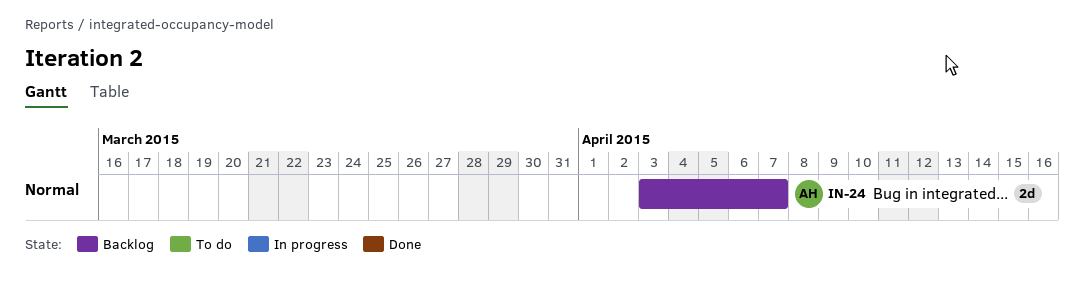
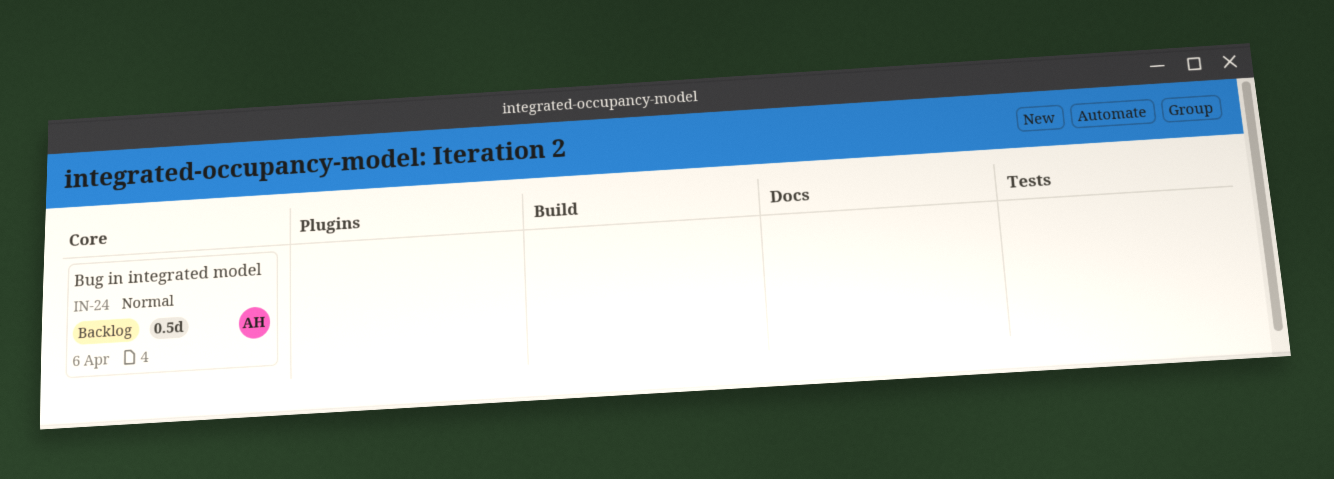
IN-24, estimate: 2d -> 0.5d
IN-24, due: Apr 7 -> Apr 6

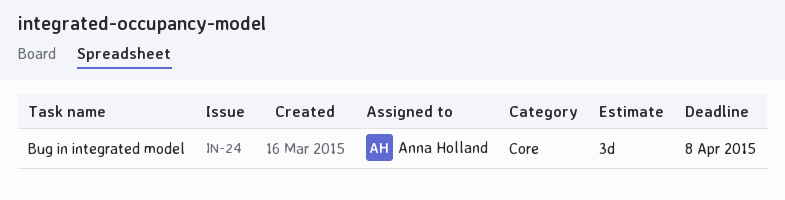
IN-24, estimate: 0.5d -> 3d
IN-24, due: Apr 6 -> Apr 8

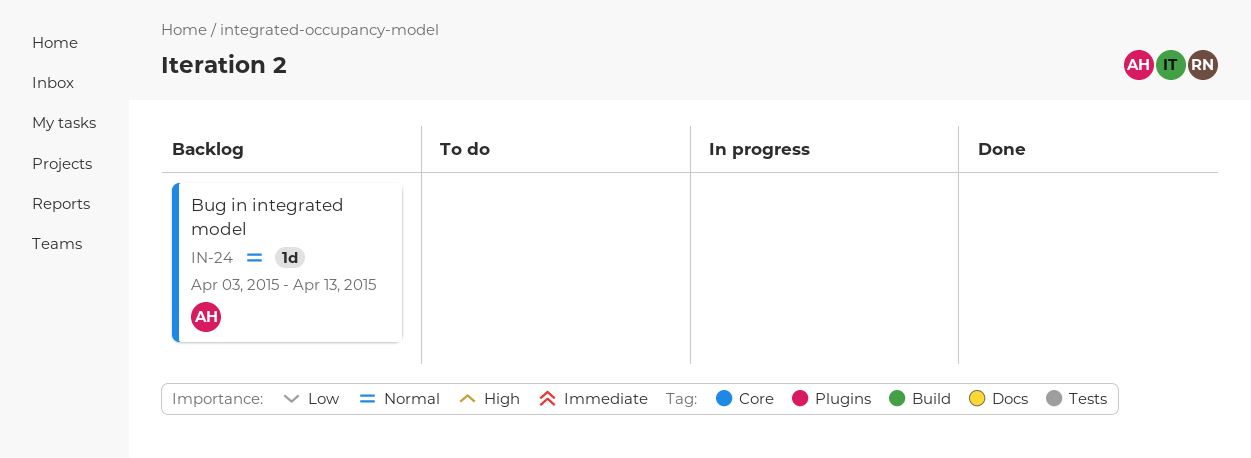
IN-24, estimate: 3d -> 1d
IN-24, due: Apr 8 -> Apr 13

